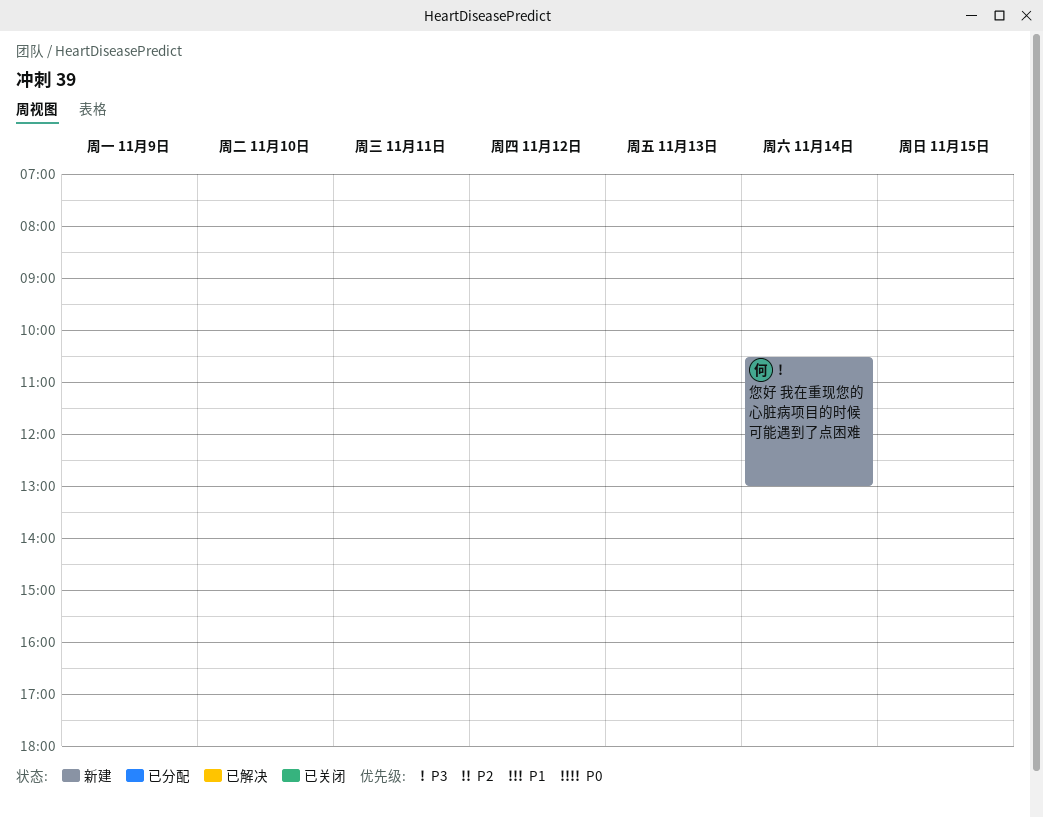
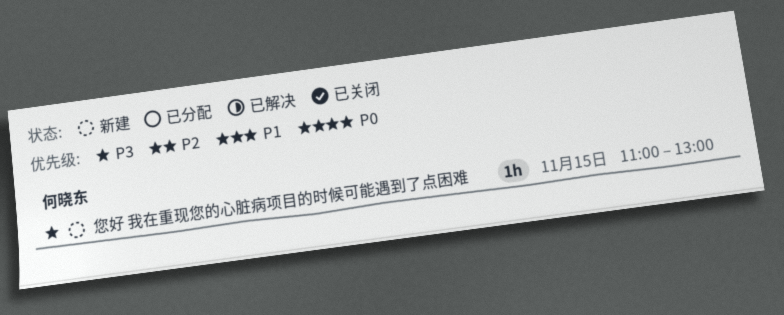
您好 我在重现您的心脏病项目的时候可能遇到了点困难, day: Nov 14 -> Nov 15
您好 我在重现您的心脏病项目的时候可能遇到了点困难, begins: 10:30 -> 11:00

